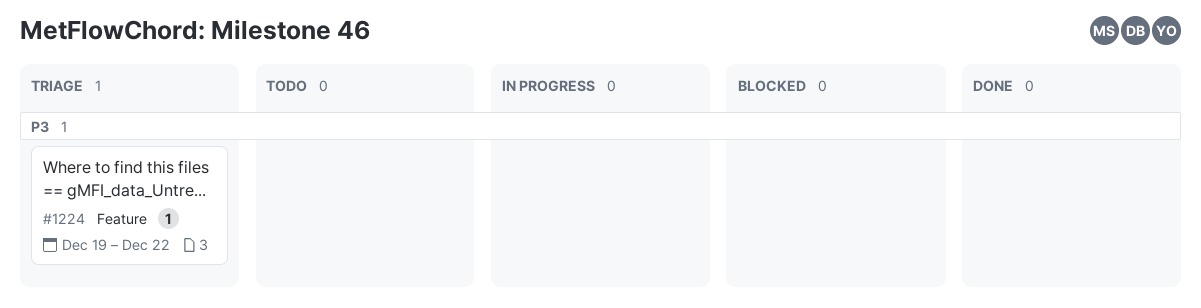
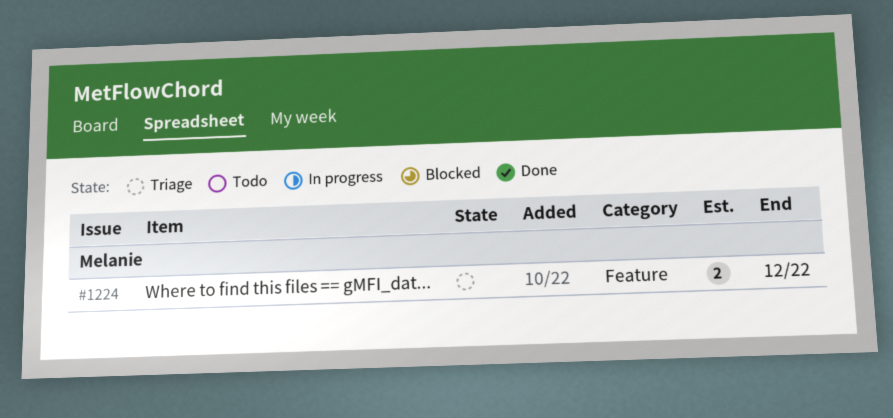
#1224, estimate: 1 -> 2

